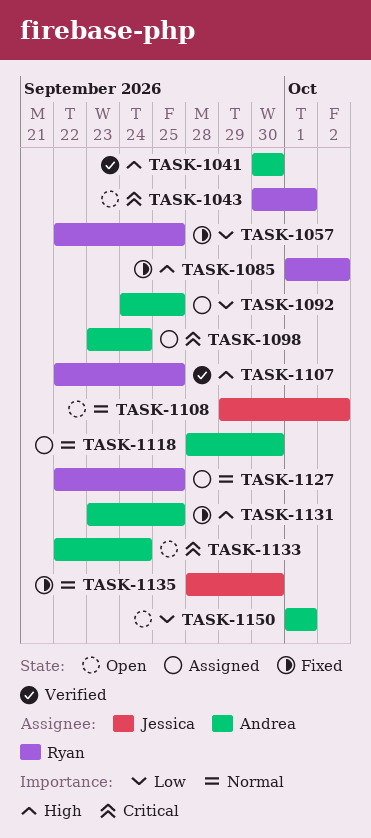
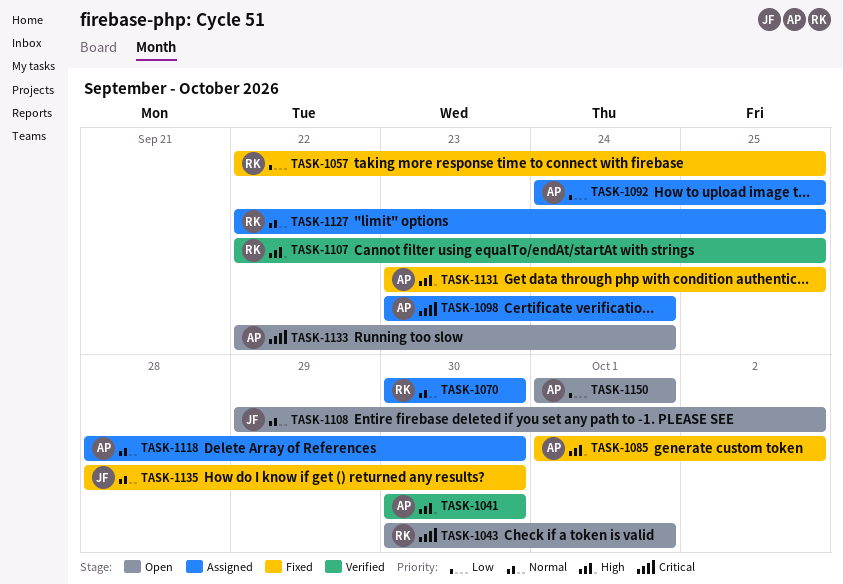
TASK-1070: none -> present
TASK-1085, owner: Ryan -> Andrea

